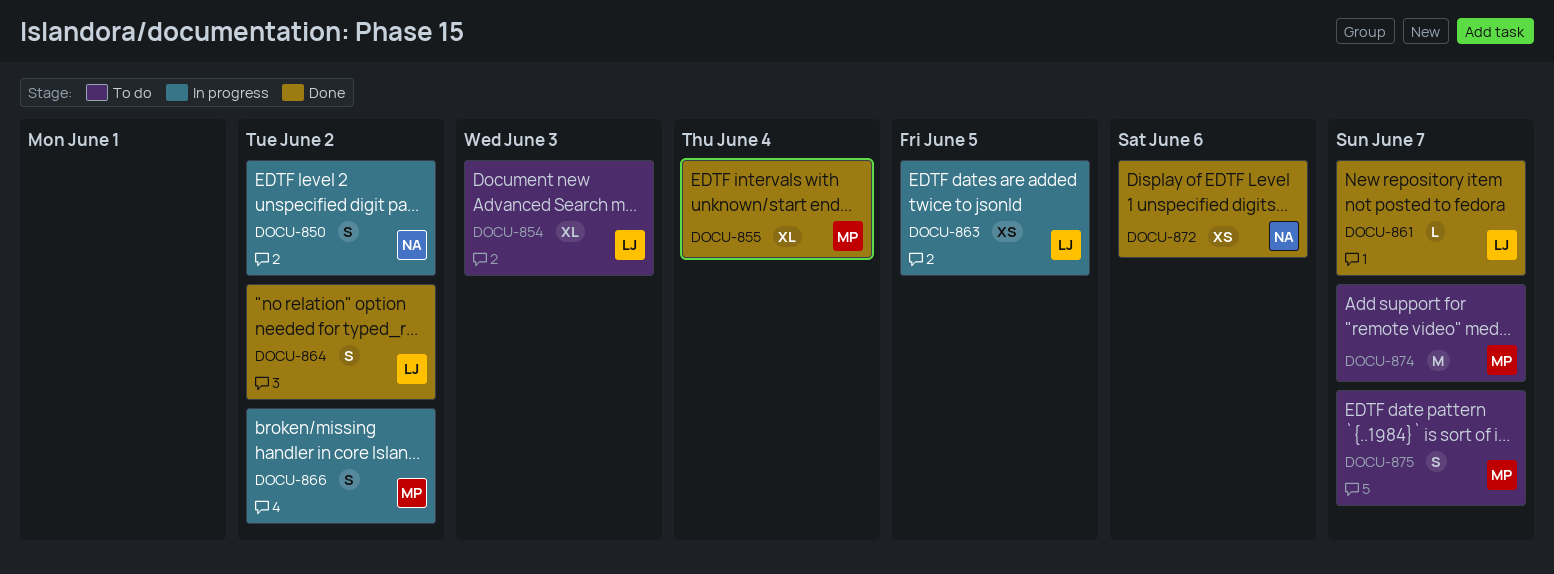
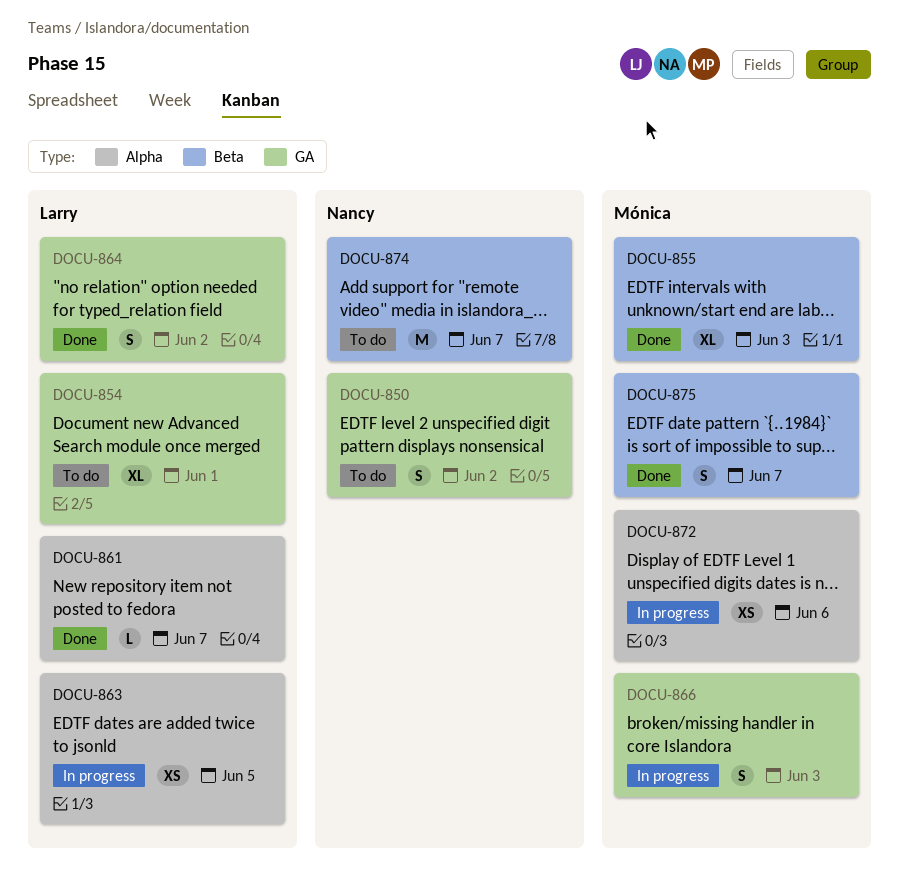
DOCU-850, status: In progress -> To do
DOCU-854, due: Jun 3 -> Jun 1
DOCU-855, due: Jun 4 -> Jun 3
DOCU-866, due: Jun 2 -> Jun 3
DOCU-872, status: Done -> In progress
DOCU-872, owner: Nancy -> Mónica
DOCU-874, owner: Mónica -> Nancy
DOCU-875, status: To do -> Done

